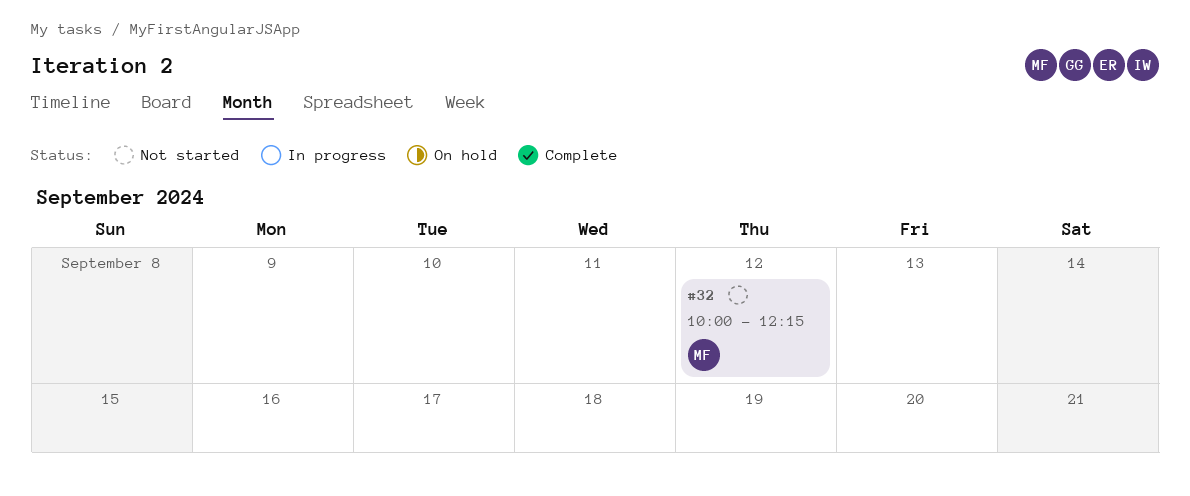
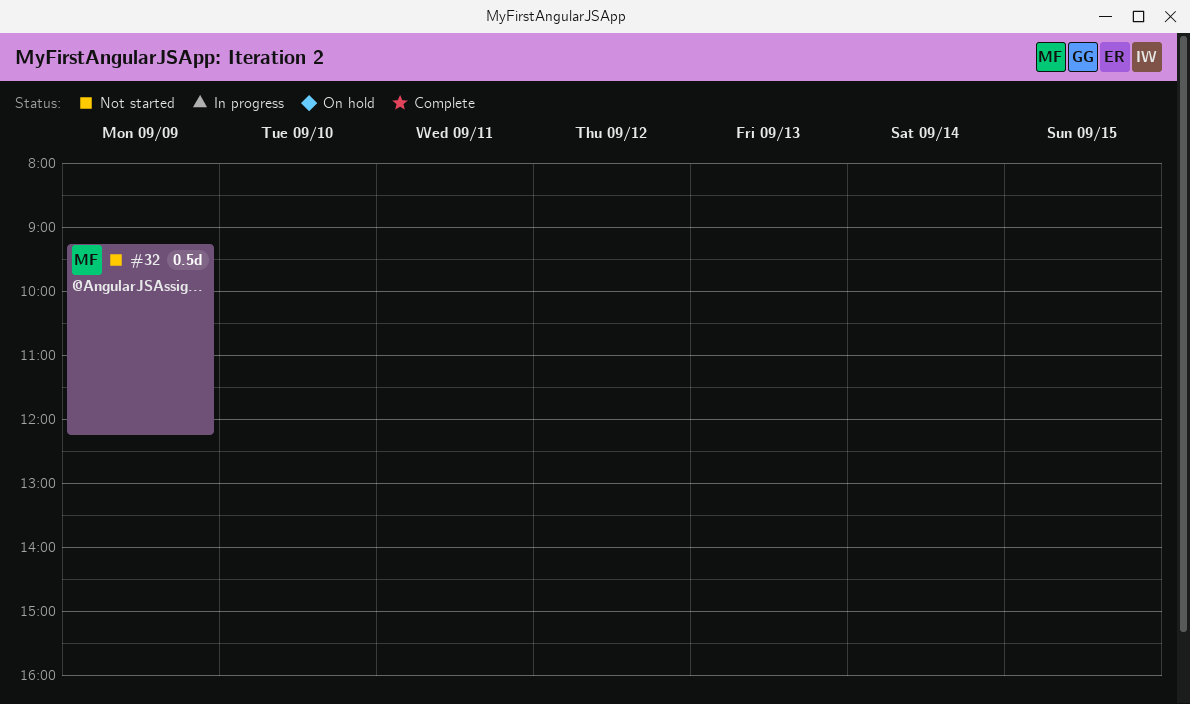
#32, day: Sep 12 -> Sep 9
#32, begins: 10:00 -> 09:15

